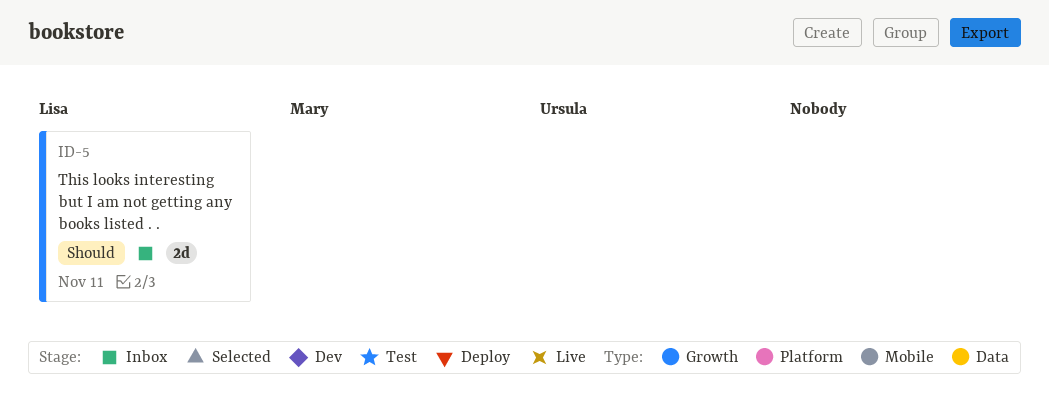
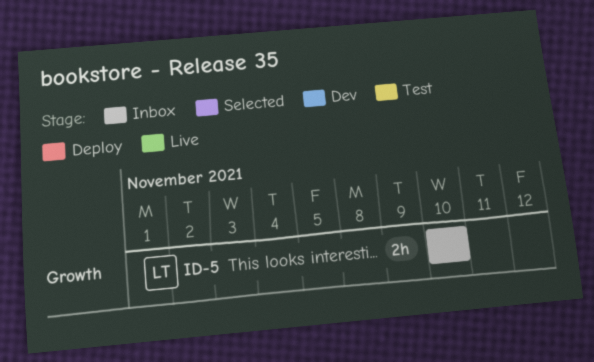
ID-5, estimate: 2d -> 2h
ID-5, due: Nov 11 -> Nov 10

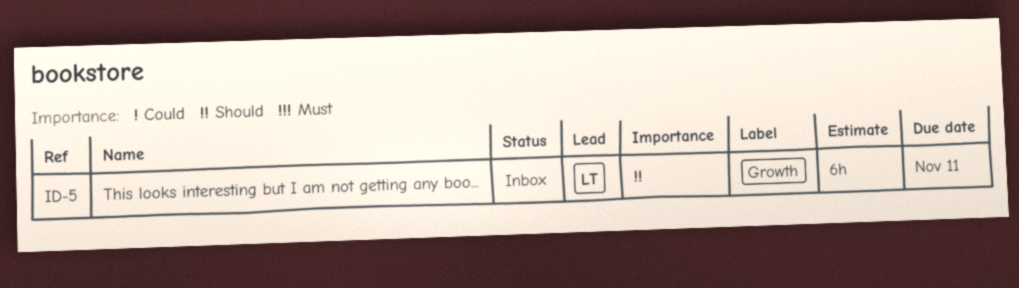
ID-5, estimate: 2h -> 6h
ID-5, due: Nov 10 -> Nov 11

